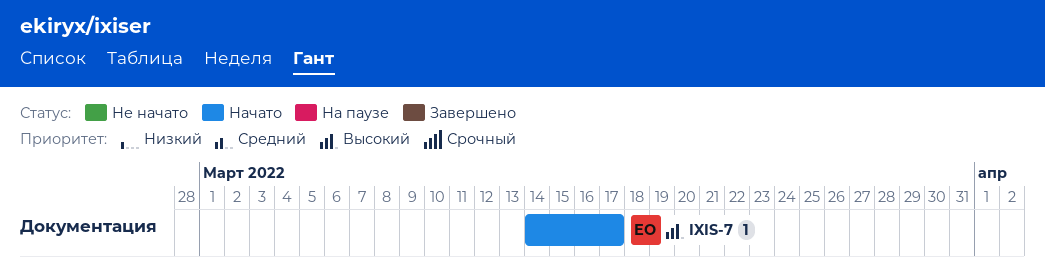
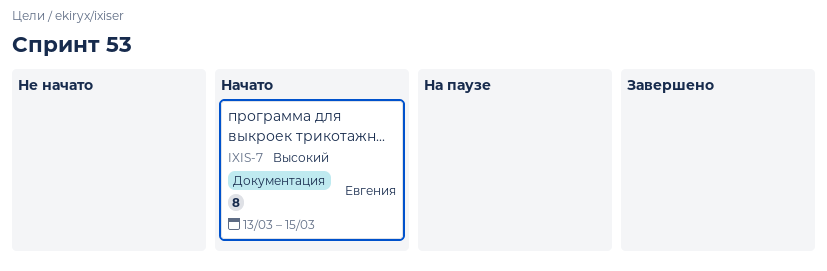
IXIS-7, estimate: 1 -> 8
IXIS-7, start: Mar 14 -> Mar 13
IXIS-7, due: Mar 17 -> Mar 15

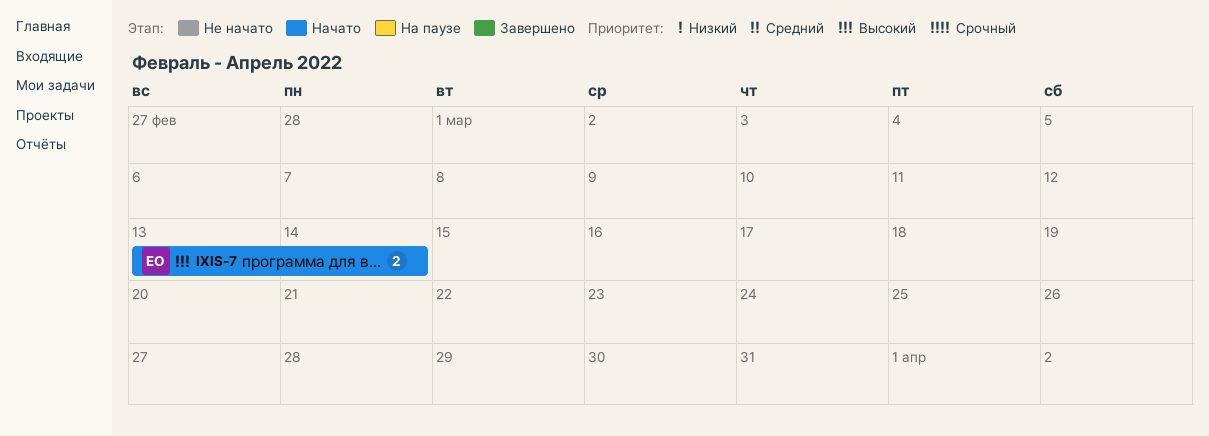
IXIS-7, estimate: 8 -> 2
IXIS-7, due: Mar 15 -> Mar 14

